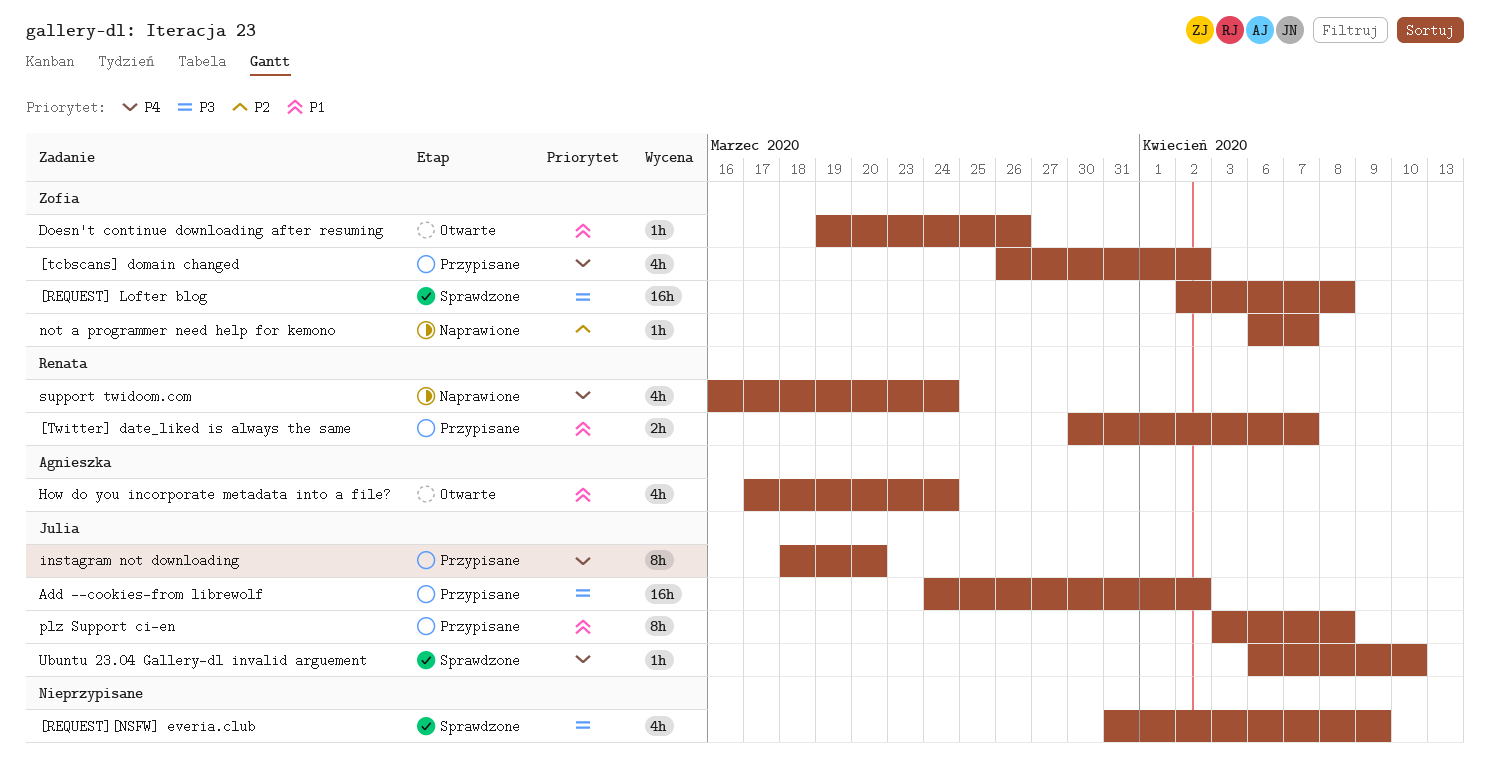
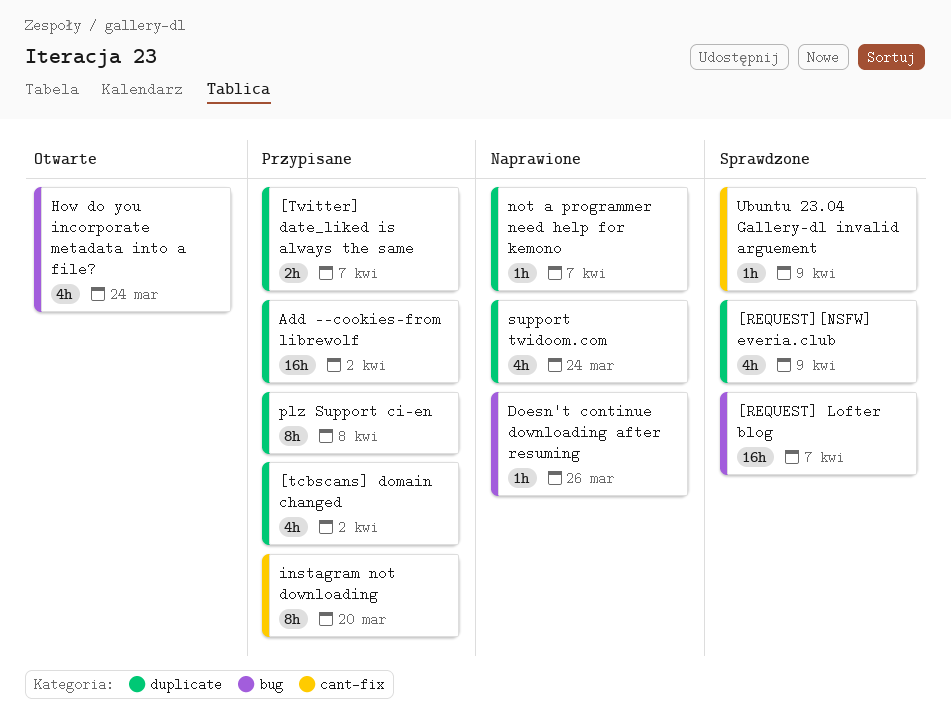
[REQUEST] Lofter blog, due: Apr 8 -> Apr 7
Doesn't continue downloading after resuming, status: Otwarte -> Naprawione
Ubuntu 23.04 Gallery-dl invalid arguement, due: Apr 10 -> Apr 9

